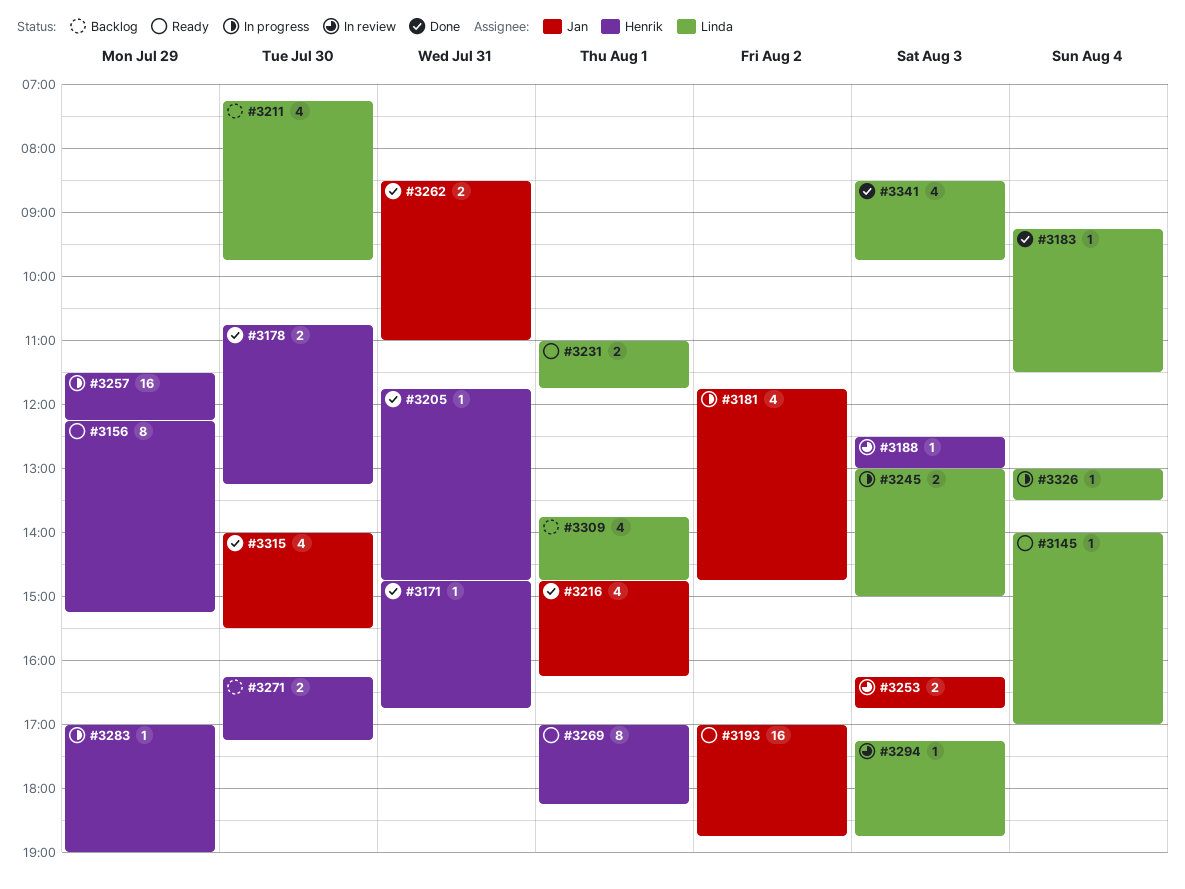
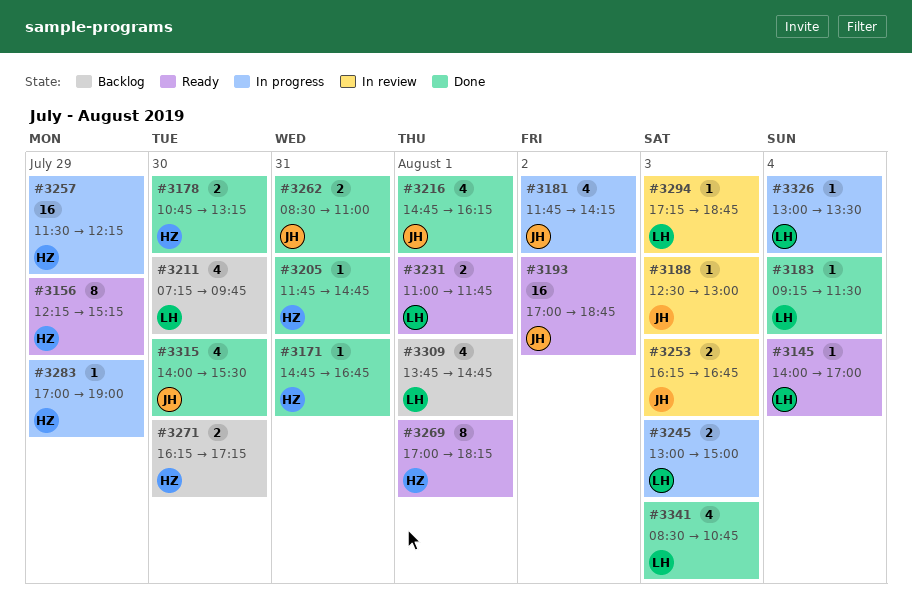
#3181, ends: 14:45 -> 14:15
#3188, owner: Henrik -> Jan
#3341, ends: 09:45 -> 10:45

